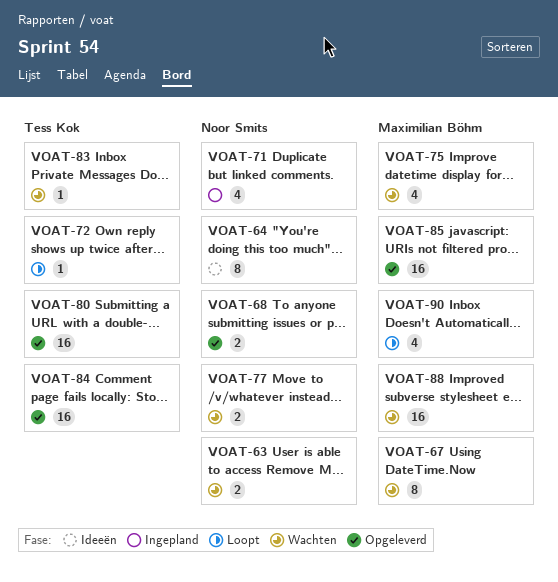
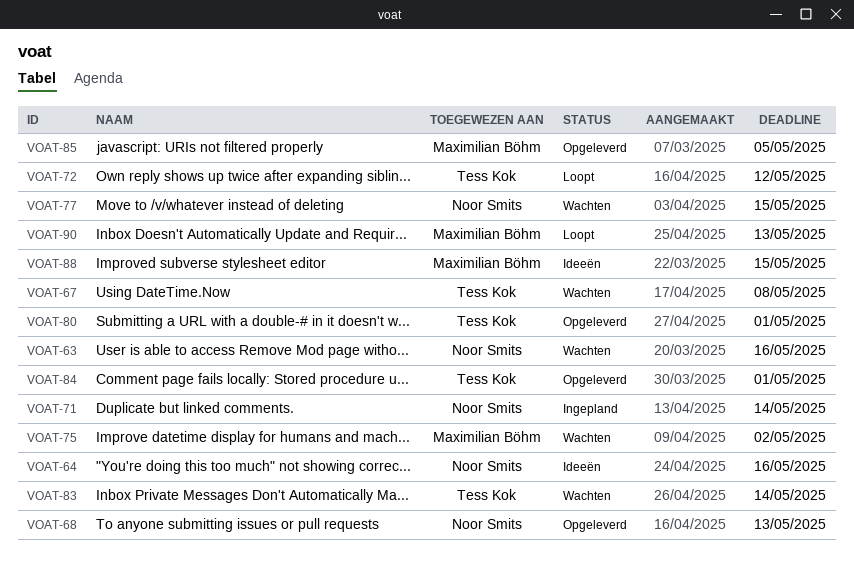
VOAT-67, owner: Maximilian Böhm -> Tess Kok
VOAT-88, status: Wachten -> Ideeën

